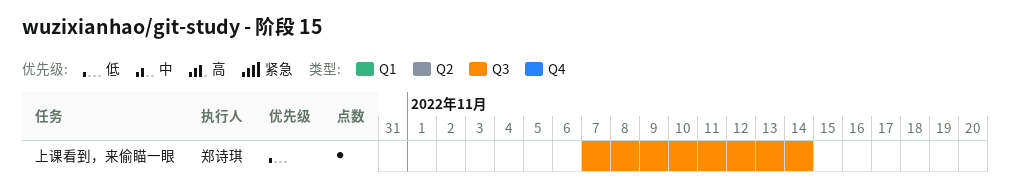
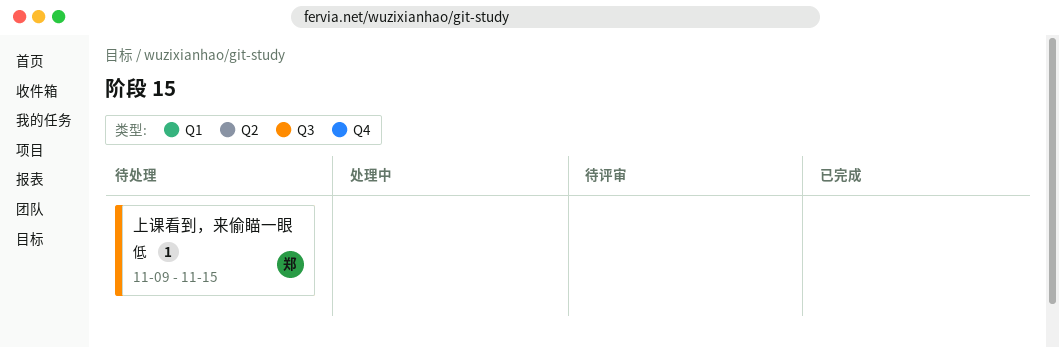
上课看到，来偷瞄一眼, start: Nov 7 -> Nov 9
上课看到，来偷瞄一眼, due: Nov 14 -> Nov 15

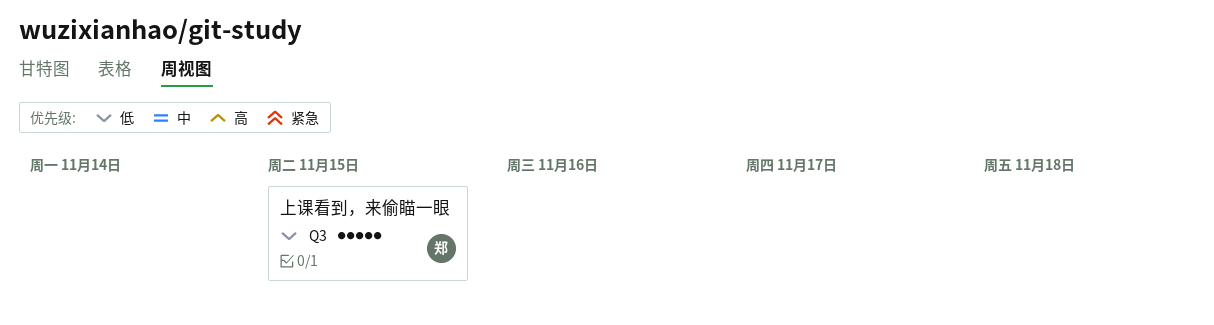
上课看到，来偷瞄一眼, estimate: 1 -> 5

